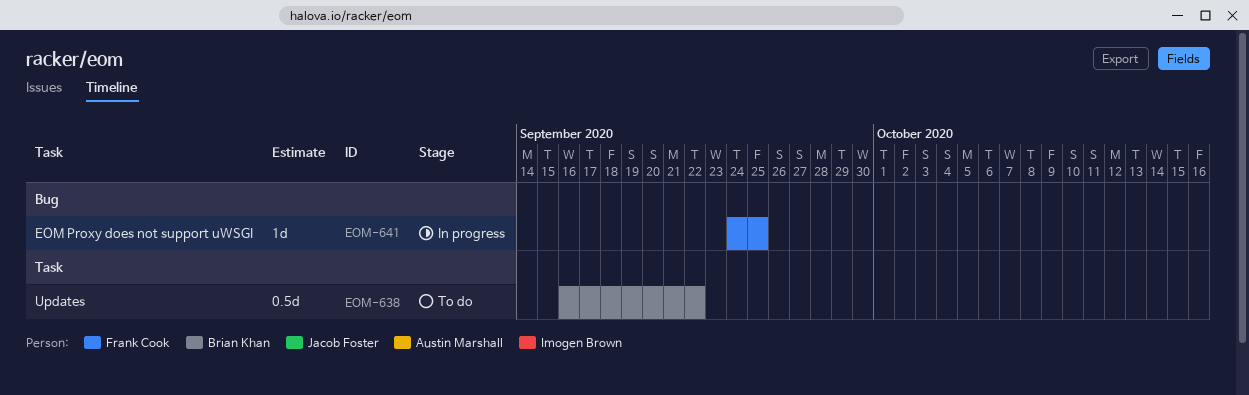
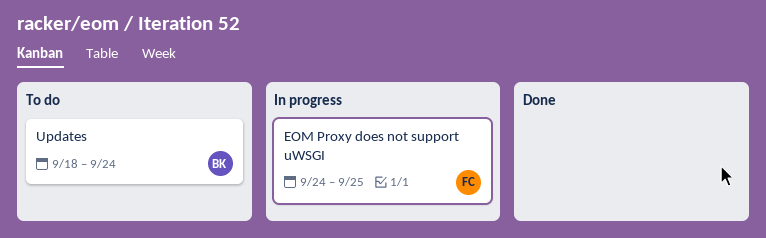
Updates, start: Sep 16 -> Sep 18
Updates, due: Sep 22 -> Sep 24

